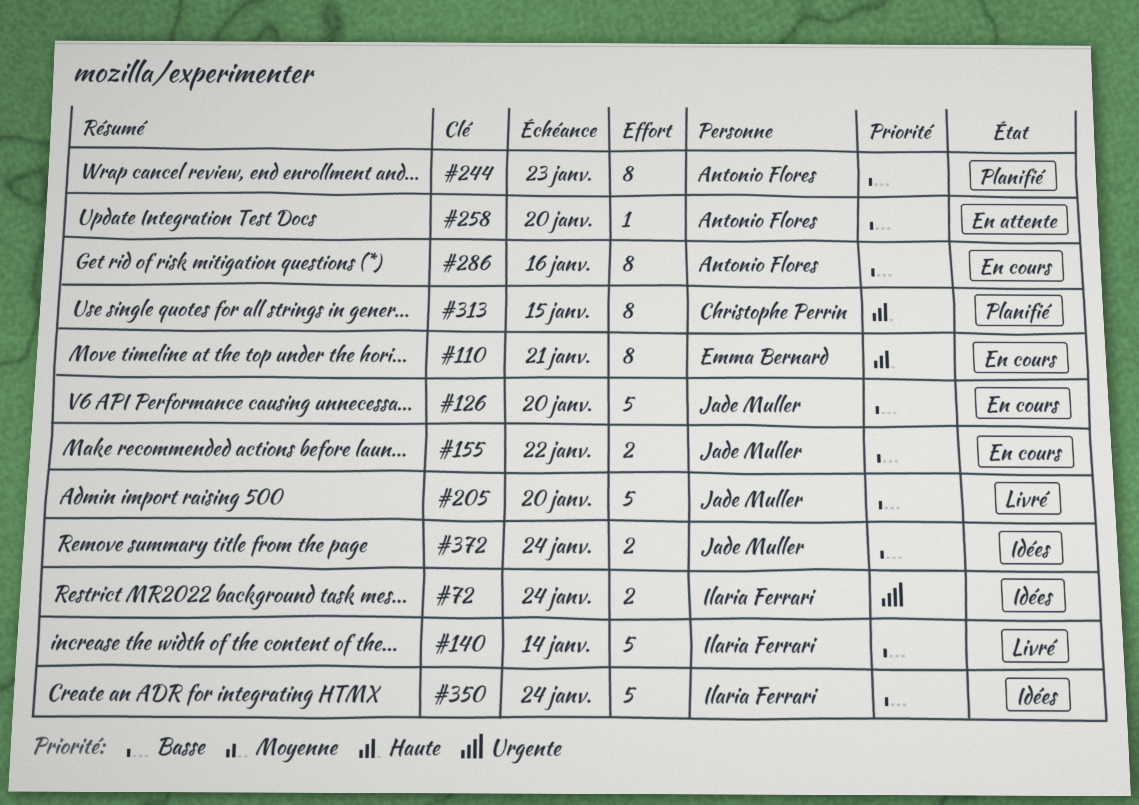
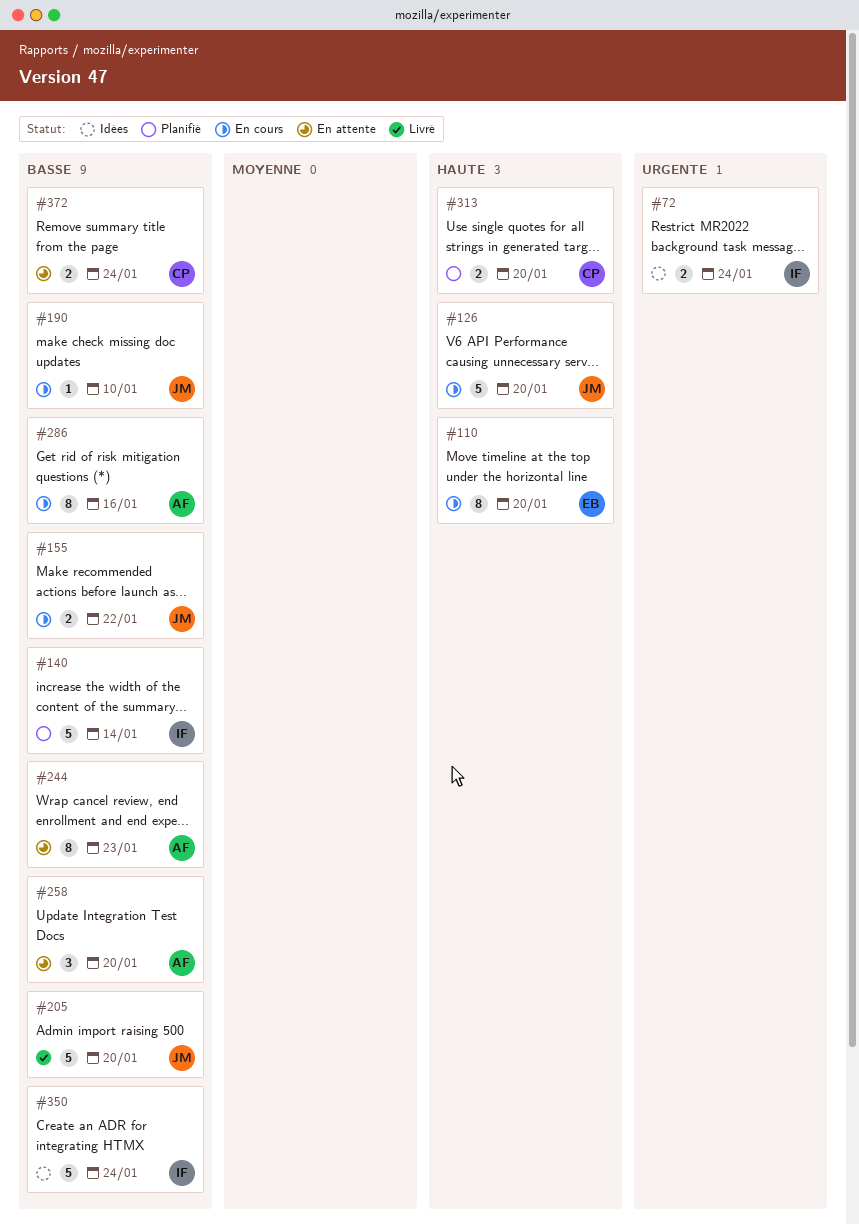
#110, due: Jan 21 -> Jan 20
#126, priority: Basse -> Haute
#140, status: Livré -> Planifié
#190: none -> present
#244, status: Planifié -> En attente
#258, estimate: 1 -> 3
#313, estimate: 8 -> 2
#313, due: Jan 15 -> Jan 20
#372, status: Idées -> En attente
#372, owner: Jade Muller -> Christophe Perrin

